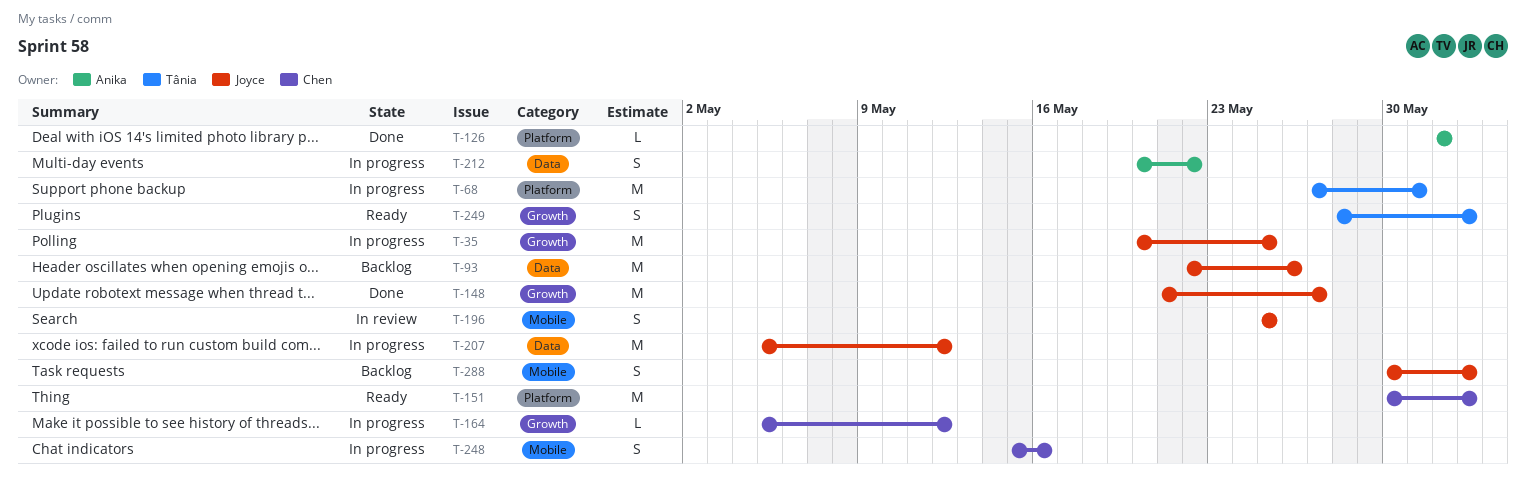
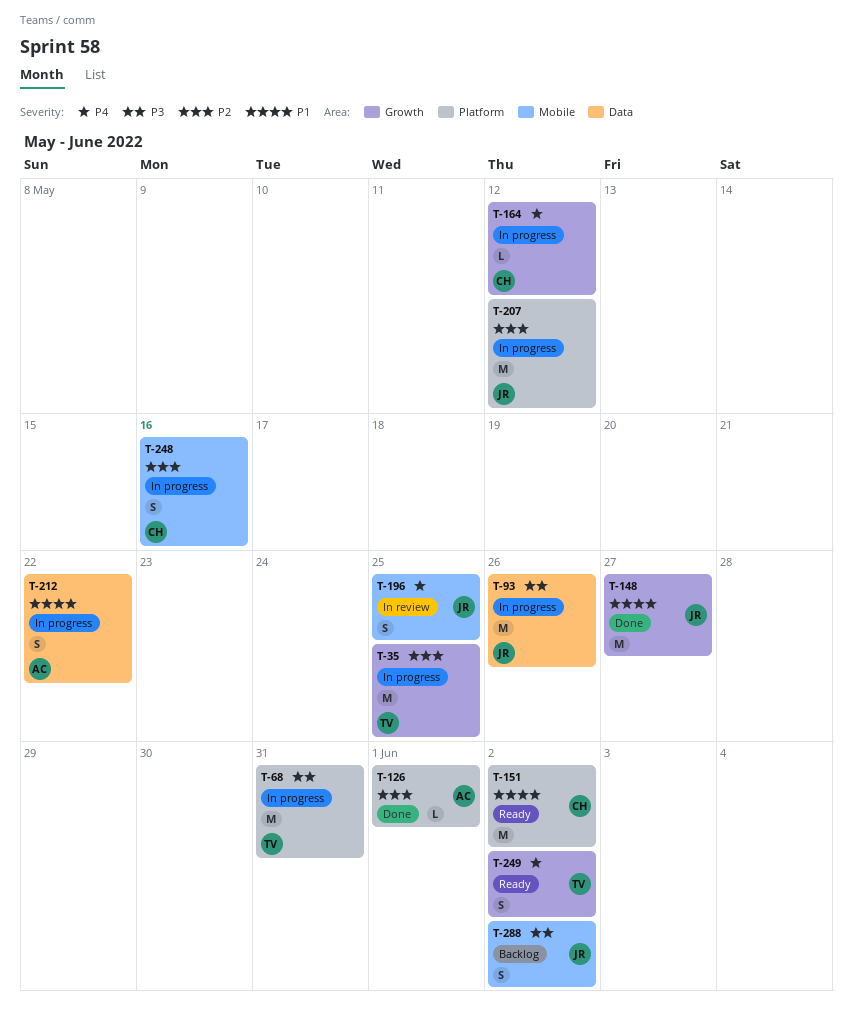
T-35, owner: Joyce -> Tânia
T-93, status: Backlog -> In progress
T-207, label: Data -> Platform

